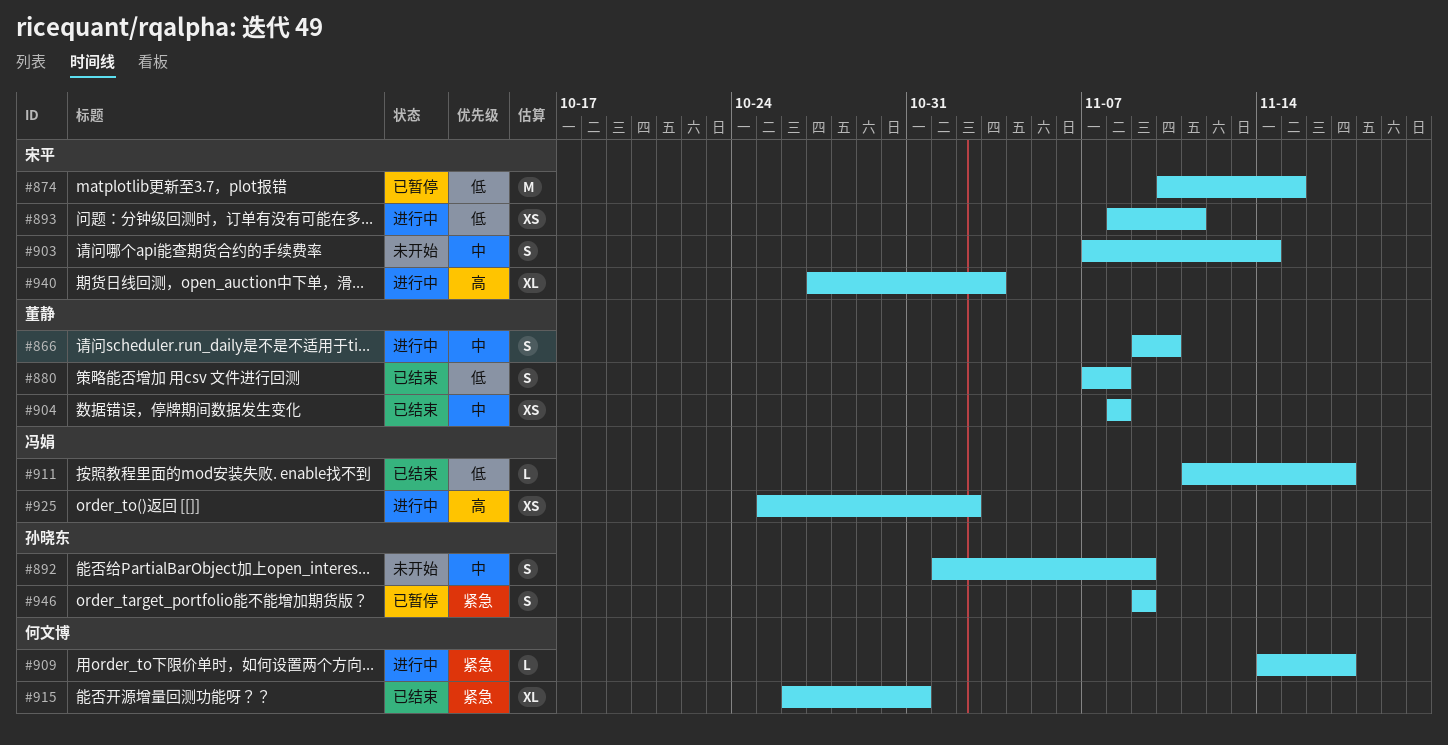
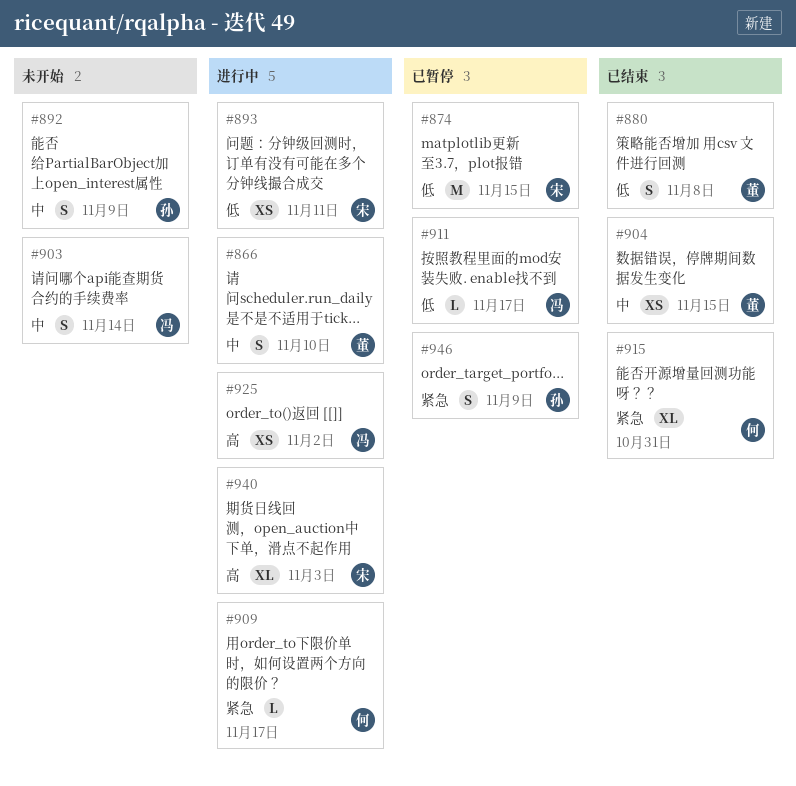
#903, owner: 宋平 -> 冯娟
#904, due: Nov 8 -> Nov 15
#911, status: 已结束 -> 已暂停

